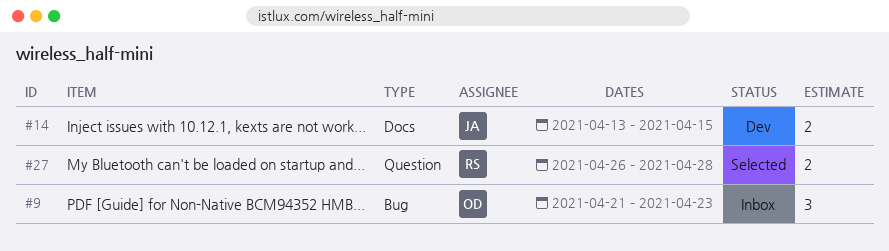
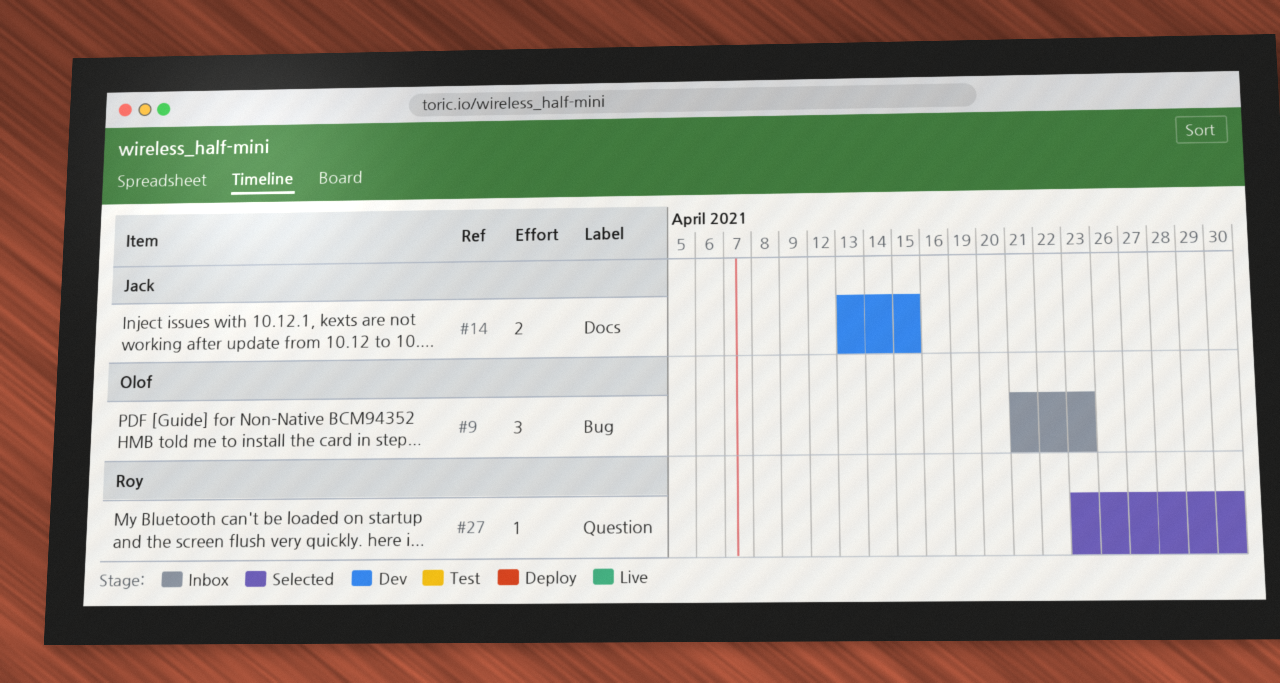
#27, estimate: 2 -> 1
#27, start: Apr 26 -> Apr 23
#27, due: Apr 28 -> Apr 30

